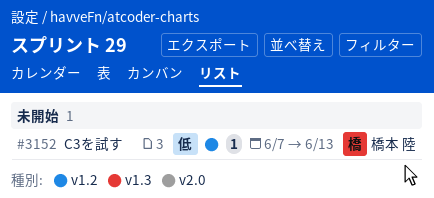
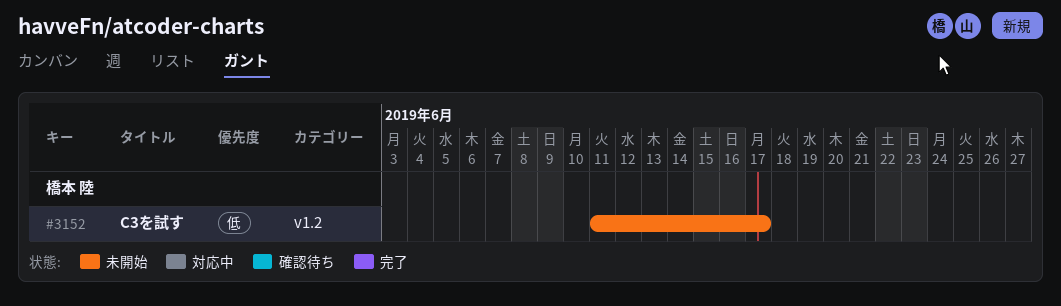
#3152, start: Jun 7 -> Jun 11
#3152, due: Jun 13 -> Jun 17

